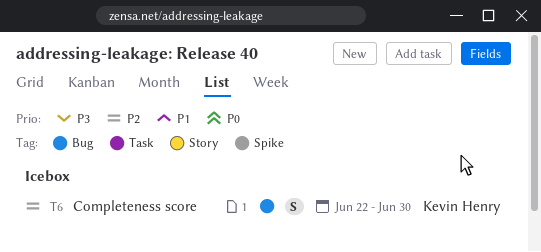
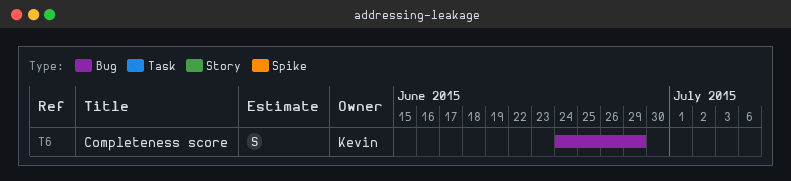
T6, start: Jun 22 -> Jun 24
T6, due: Jun 30 -> Jun 29

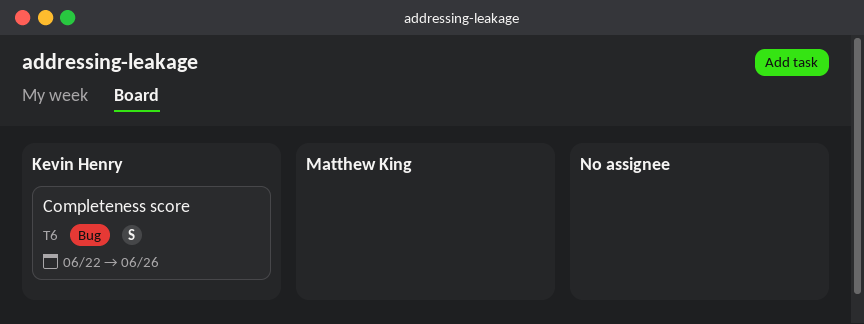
T6, start: Jun 24 -> Jun 22
T6, due: Jun 29 -> Jun 26

